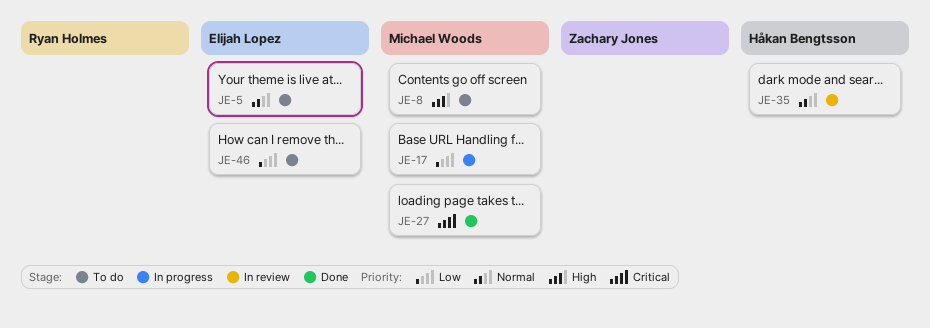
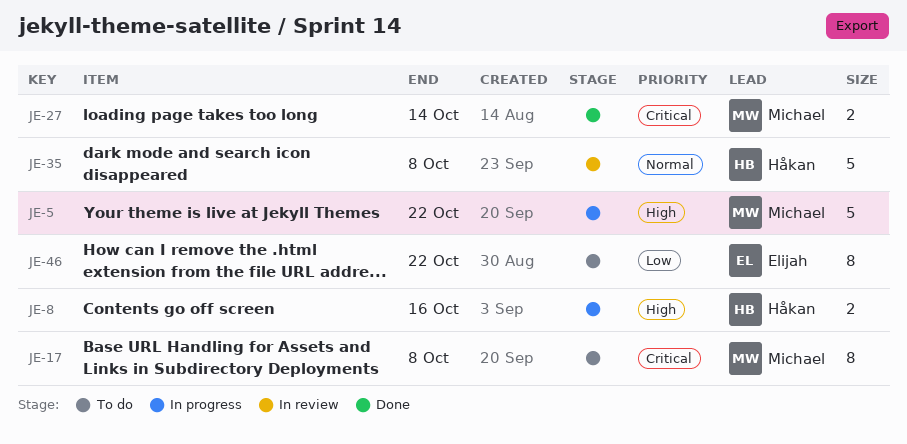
JE-5, status: To do -> In progress
JE-5, owner: Elijah Lopez -> Michael Woods
JE-5, priority: Normal -> High
JE-8, status: To do -> In progress
JE-8, owner: Michael Woods -> Håkan Bengtsson
JE-17, status: In progress -> To do
JE-17, priority: Low -> Critical

